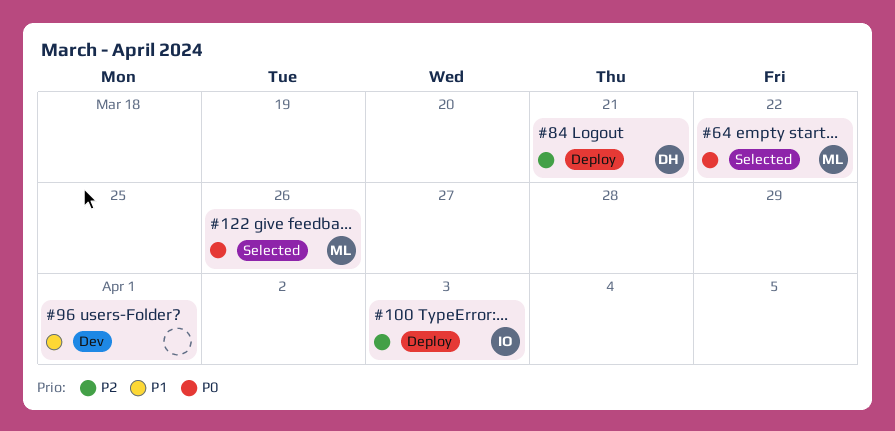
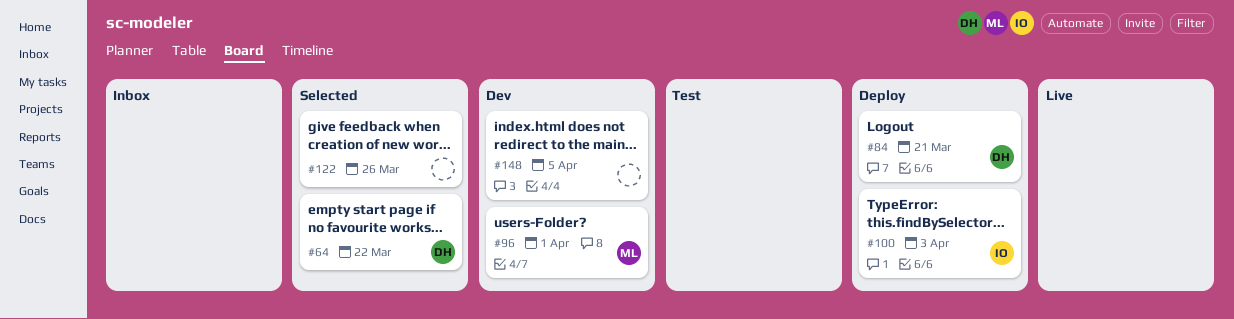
#64, owner: ML -> DH
#96, owner: none -> ML
#122, owner: ML -> none
#148: none -> present

